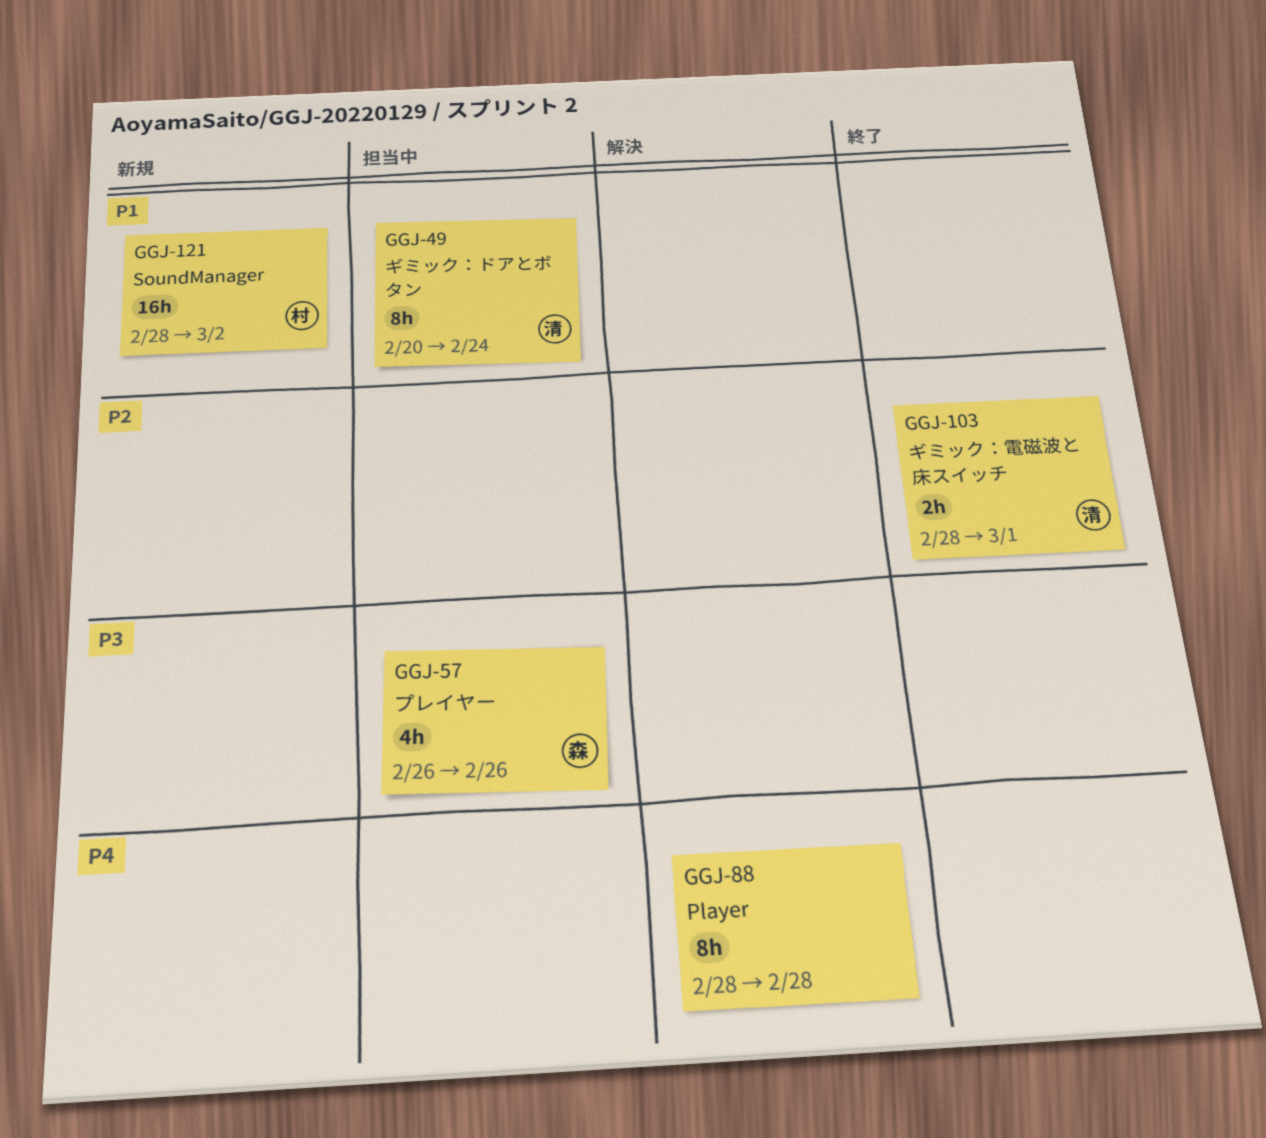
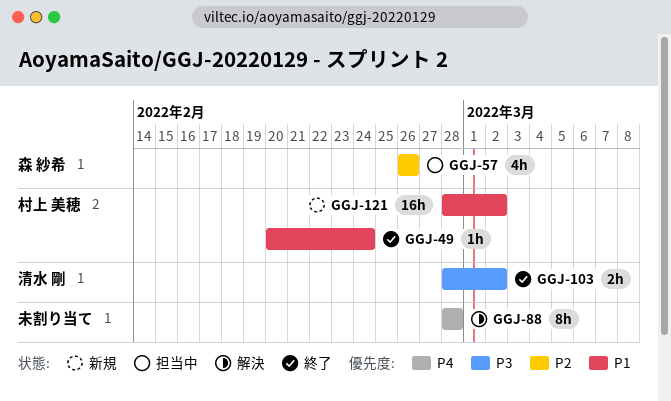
GGJ-49, status: 担当中 -> 終了
GGJ-49, owner: 清水 剛 -> 村上 美穂
GGJ-49, estimate: 8h -> 1h
GGJ-57, priority: P3 -> P2
GGJ-103, priority: P2 -> P3
GGJ-103, due: Mar 1 -> Mar 2

